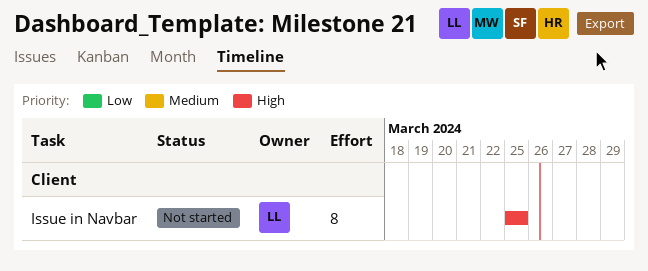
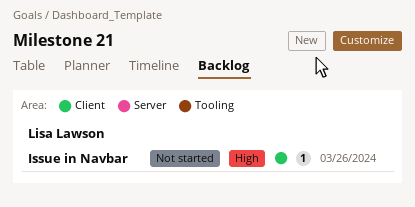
Issue in Navbar, estimate: 8 -> 1
Issue in Navbar, due: Mar 25 -> Mar 26

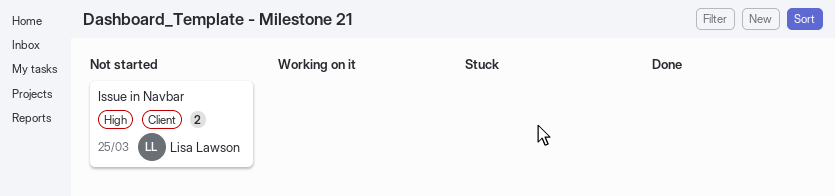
Issue in Navbar, estimate: 1 -> 2
Issue in Navbar, due: Mar 26 -> Mar 25

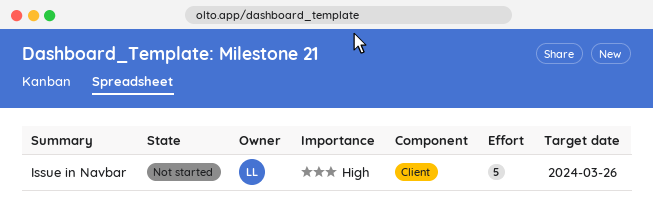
Issue in Navbar, estimate: 2 -> 5
Issue in Navbar, due: Mar 25 -> Mar 26

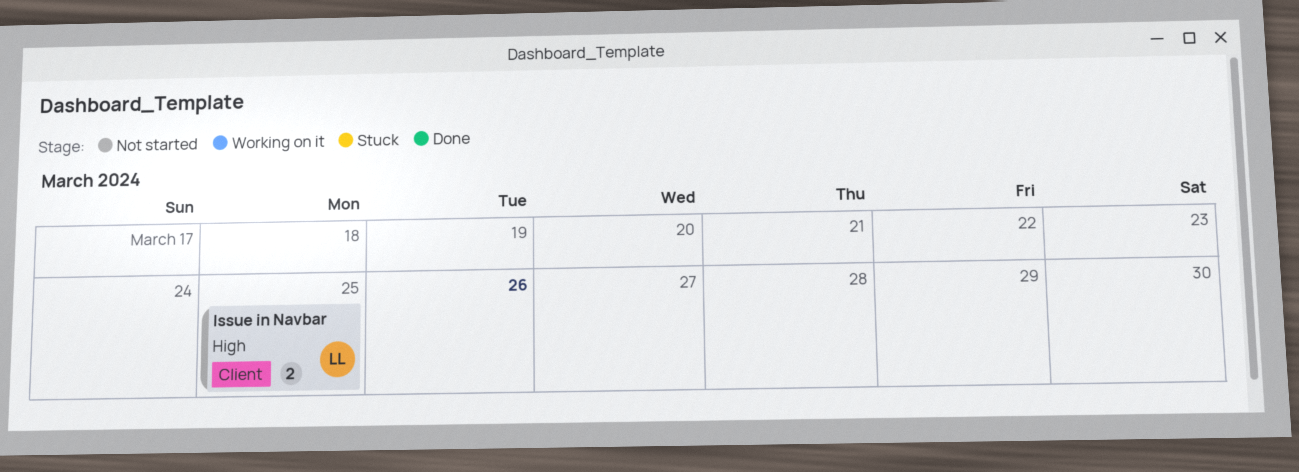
Issue in Navbar, estimate: 5 -> 2
Issue in Navbar, due: Mar 26 -> Mar 25

